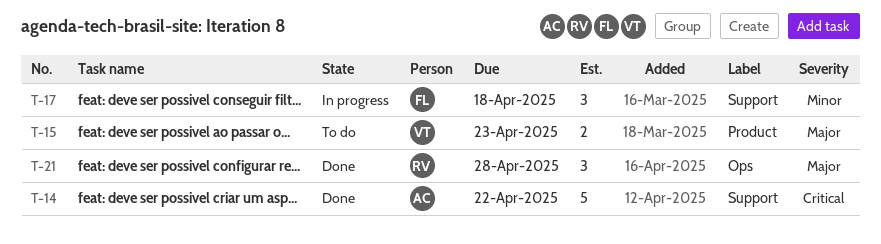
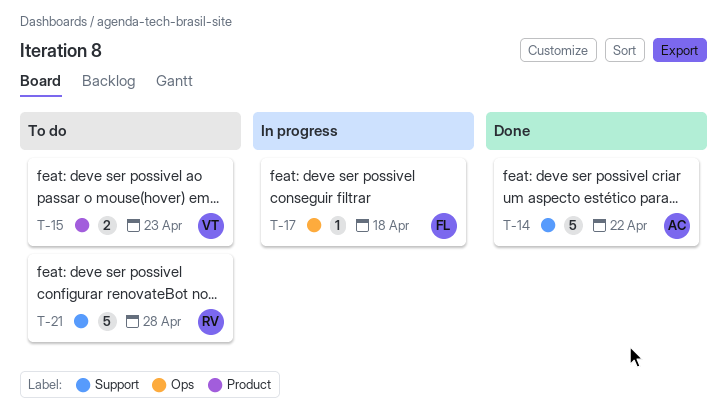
T-17, label: Support -> Ops
T-17, estimate: 3 -> 1
T-21, status: Done -> To do
T-21, label: Ops -> Support
T-21, estimate: 3 -> 5

